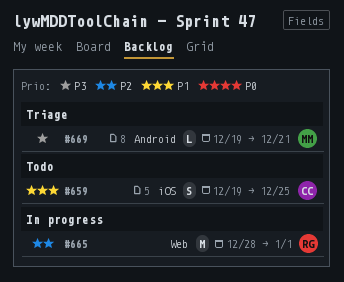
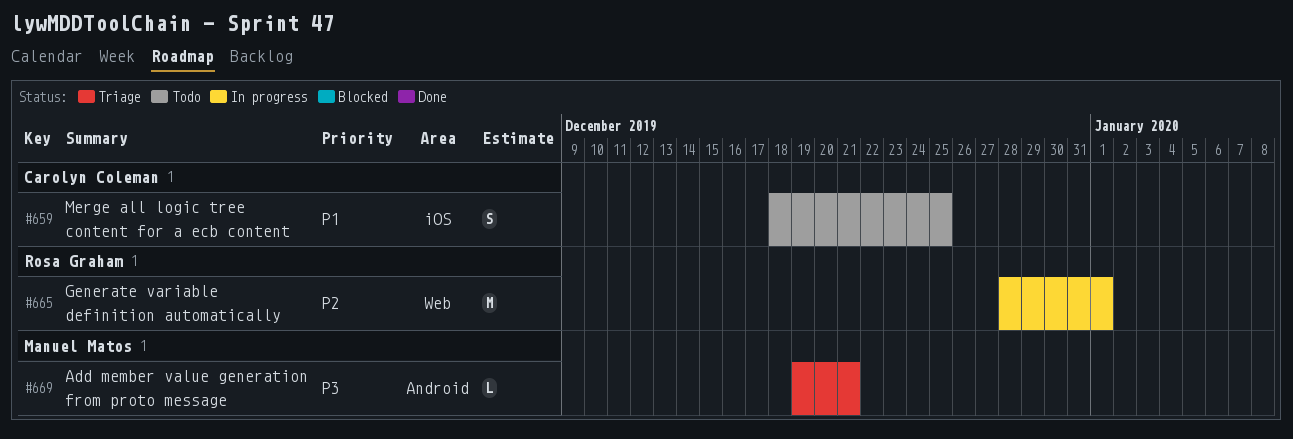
#659, start: Dec 19 -> Dec 18

